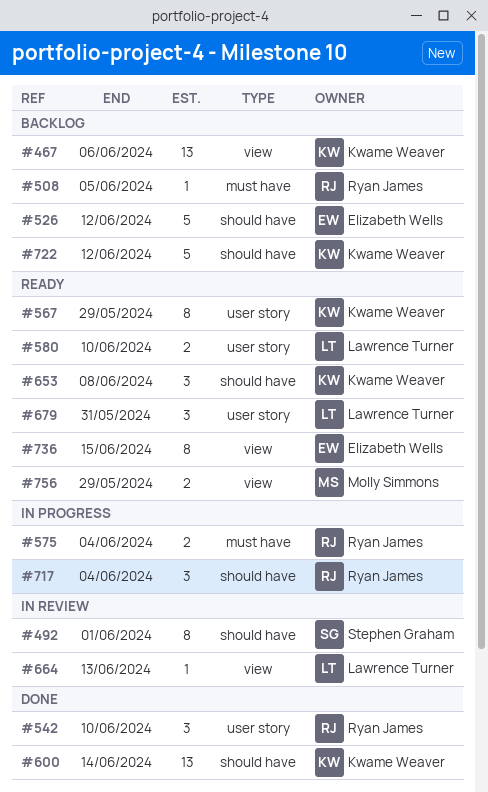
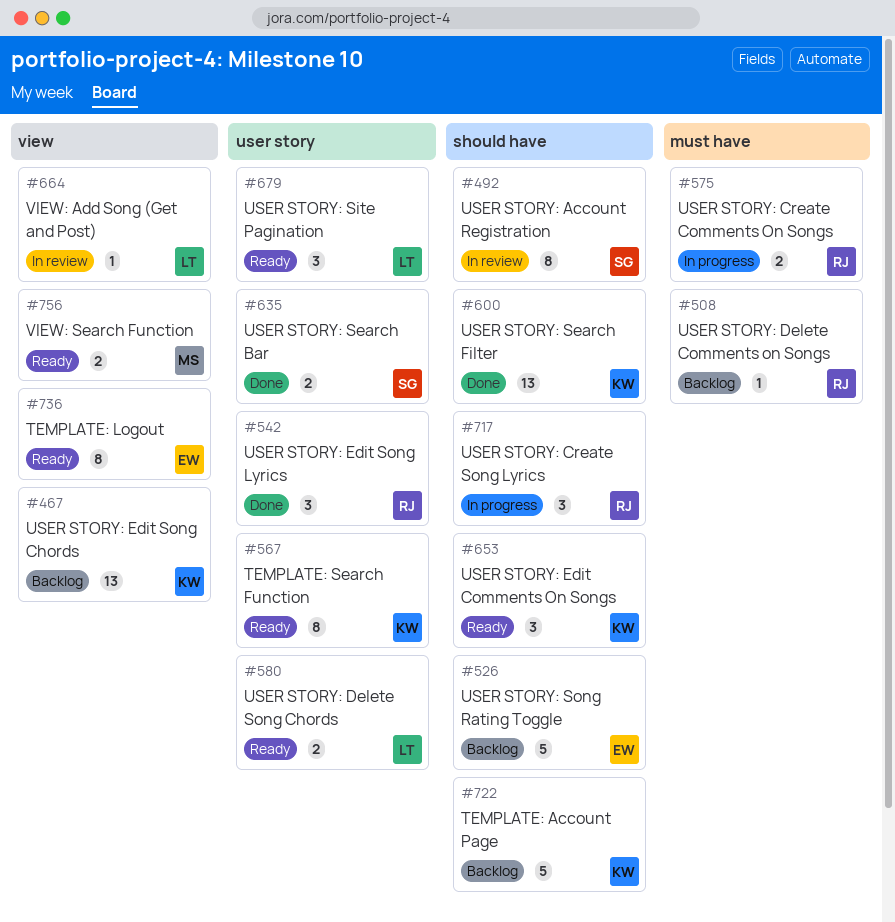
#635: none -> present

